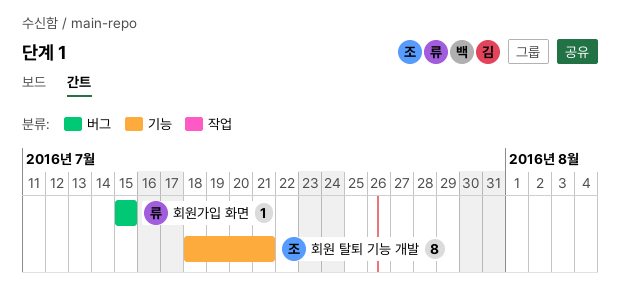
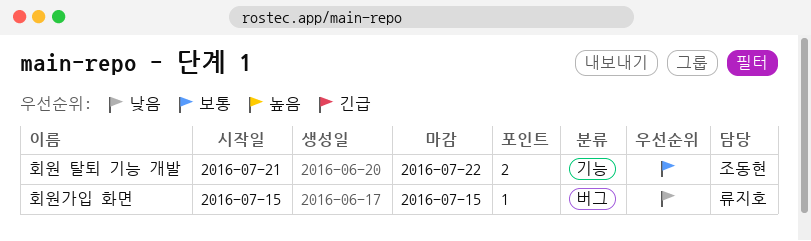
회원 탈퇴 기능 개발, estimate: 8 -> 2
회원 탈퇴 기능 개발, start: Jul 18 -> Jul 21
회원 탈퇴 기능 개발, due: Jul 21 -> Jul 22

